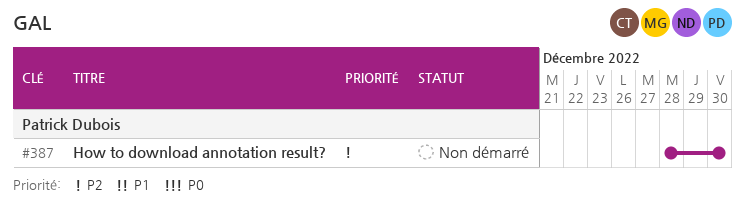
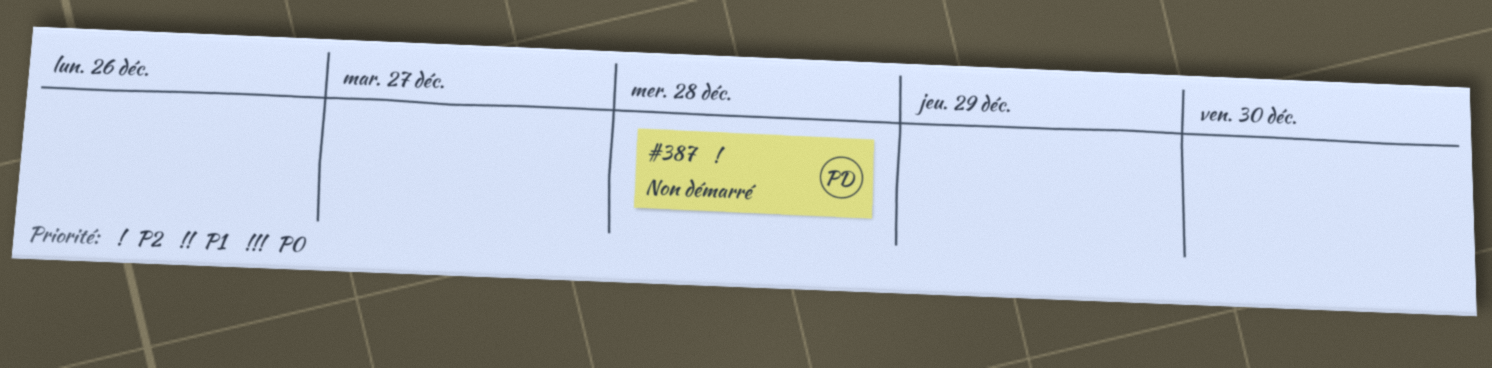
#387, due: Dec 30 -> Dec 28

